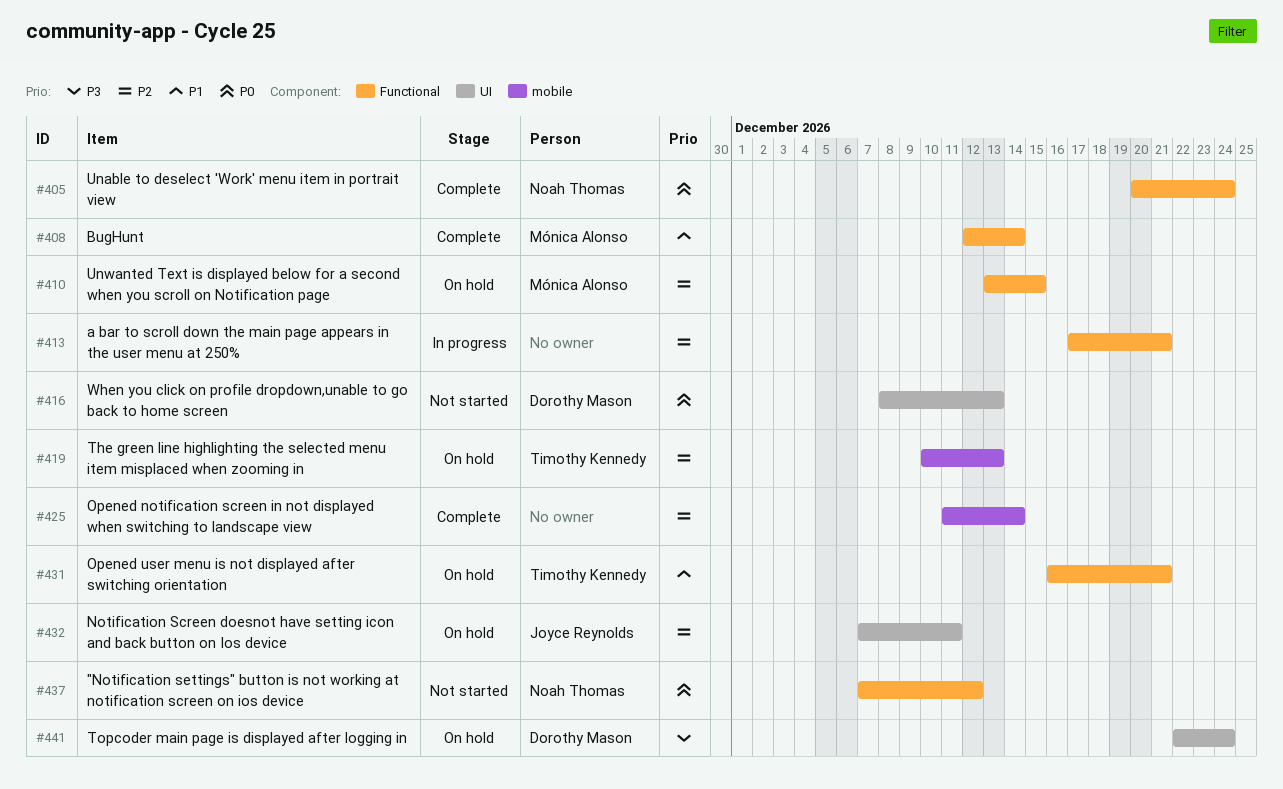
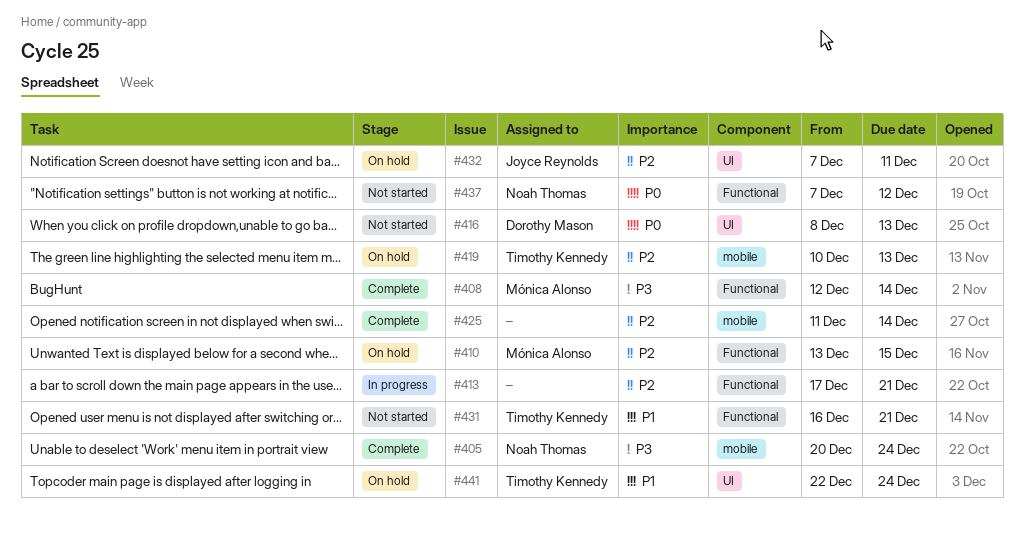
#405, priority: P0 -> P3
#405, label: Functional -> mobile
#408, priority: P1 -> P3
#431, status: On hold -> Not started
#441, owner: Dorothy Mason -> Timothy Kennedy
#441, priority: P3 -> P1

